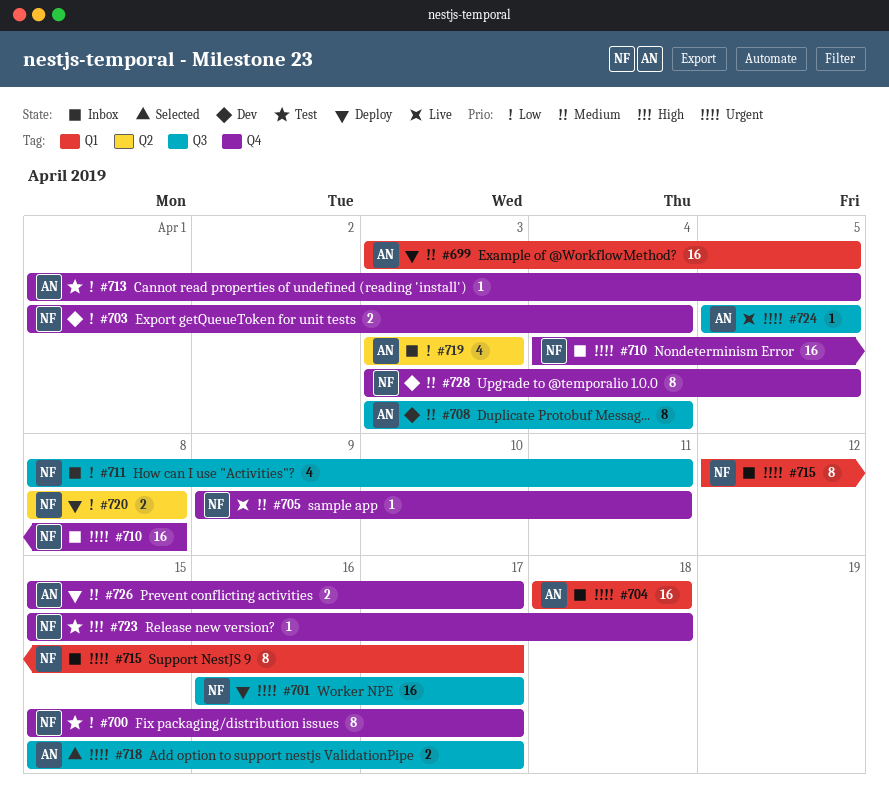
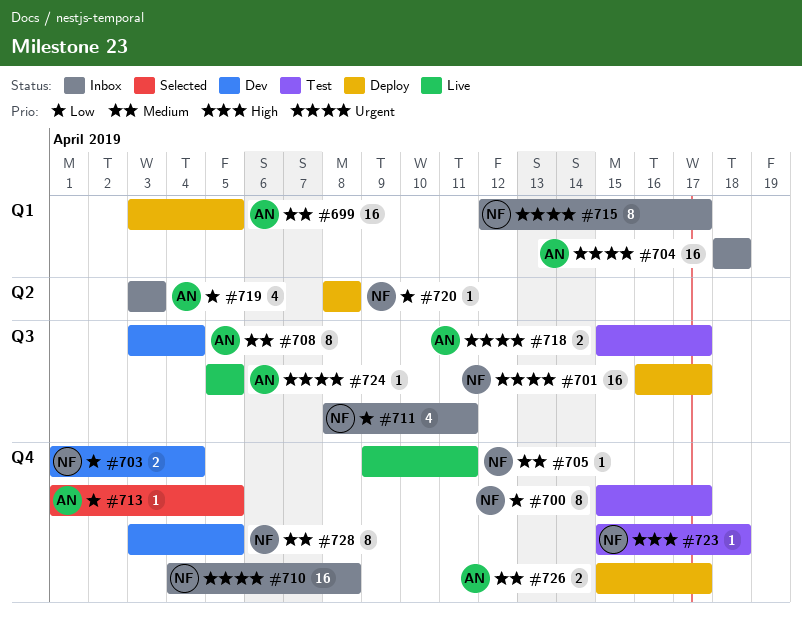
#713, status: Test -> Selected
#718, status: Selected -> Test
#720, estimate: 2 -> 1

